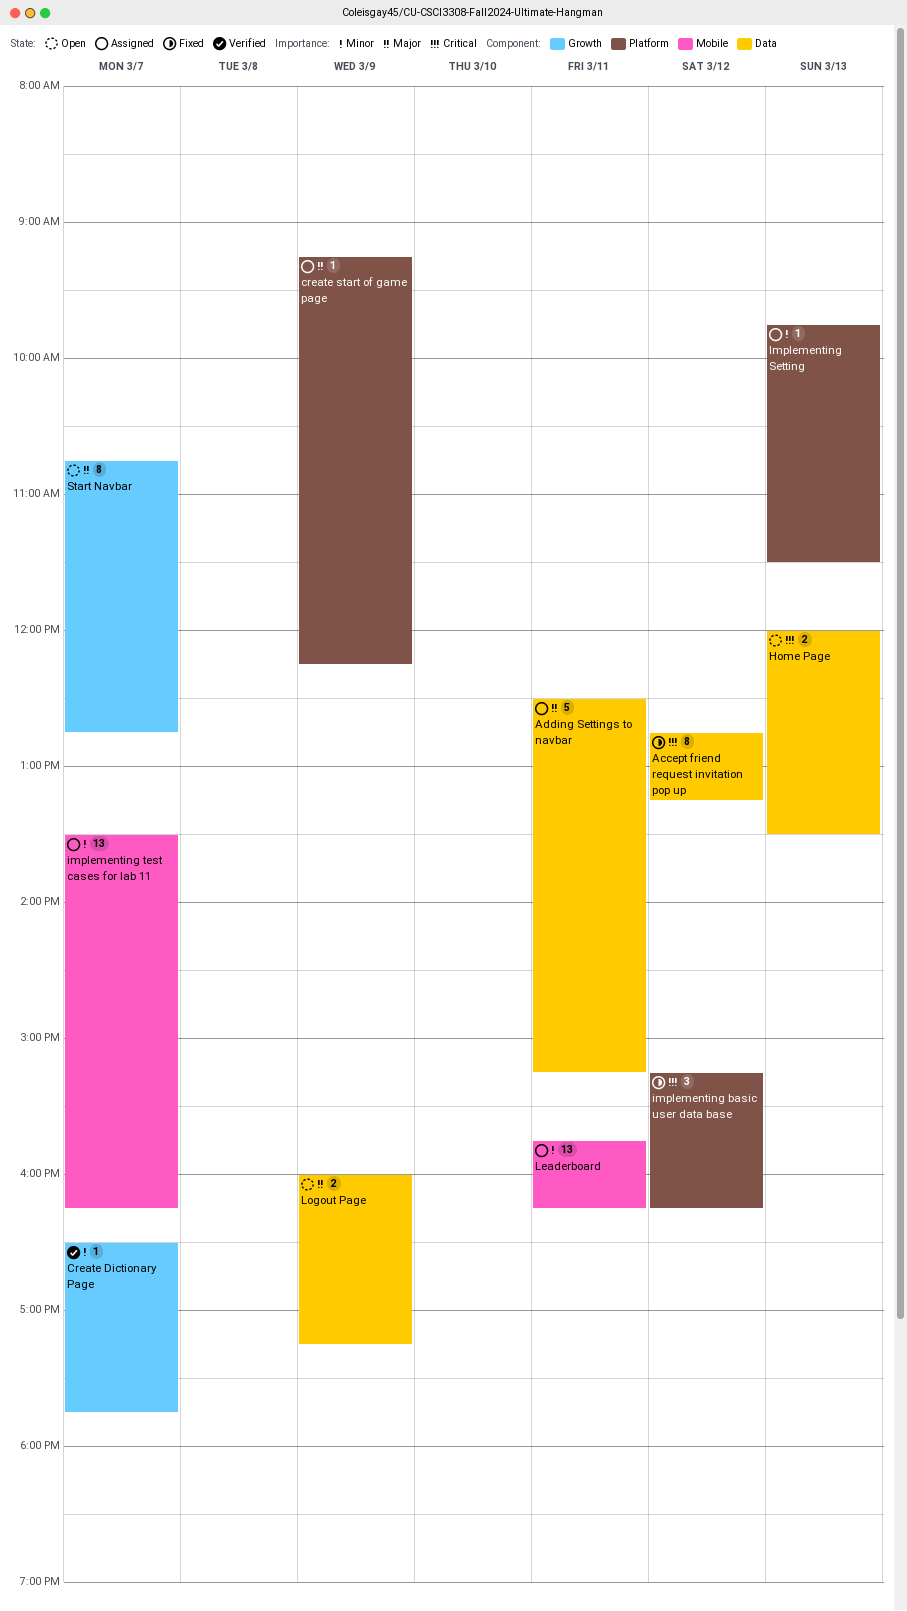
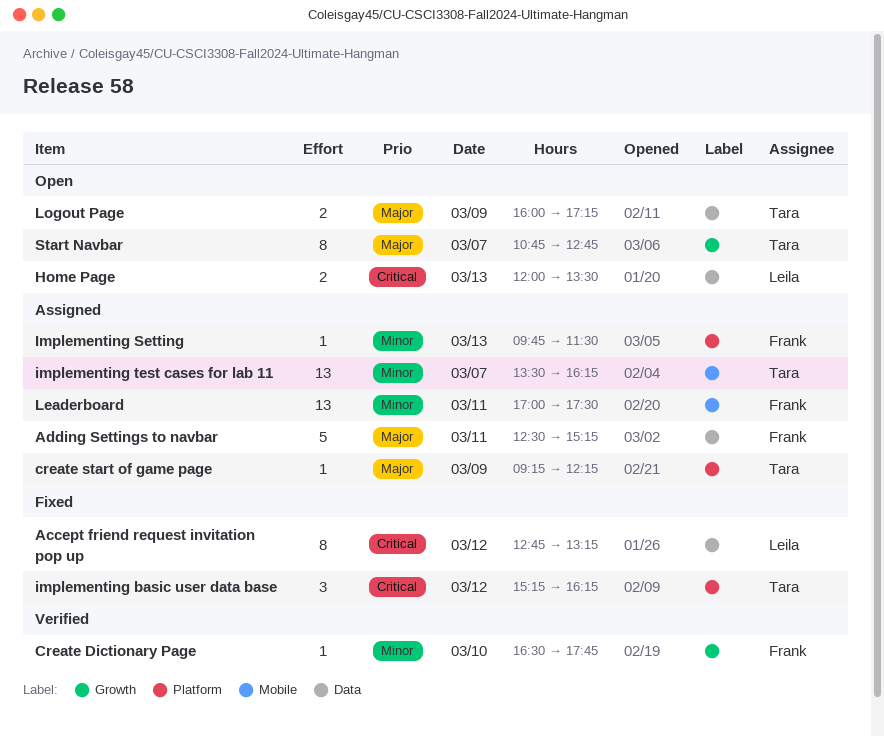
Create Dictionary Page, day: Mar 7 -> Mar 10
Leaderboard, begins: 15:45 -> 17:00
Leaderboard, ends: 16:15 -> 17:30

